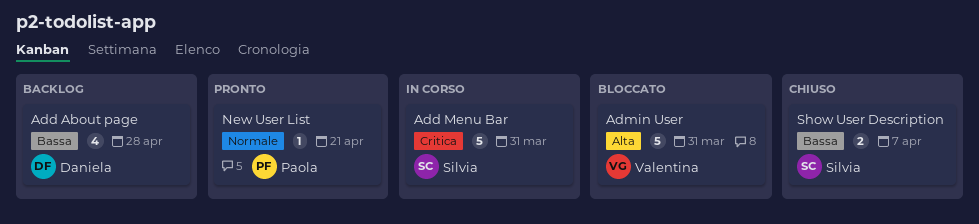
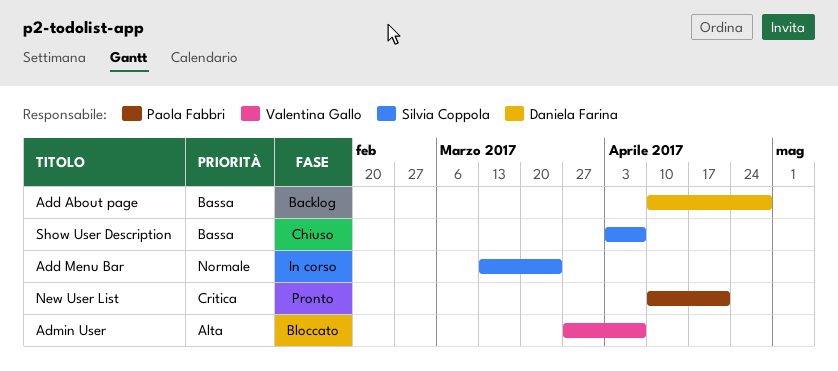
Add Menu Bar, priority: Critica -> Normale
Add Menu Bar, due: Mar 31 -> Mar 24
Admin User, due: Mar 31 -> Apr 7
New User List, priority: Normale -> Critica

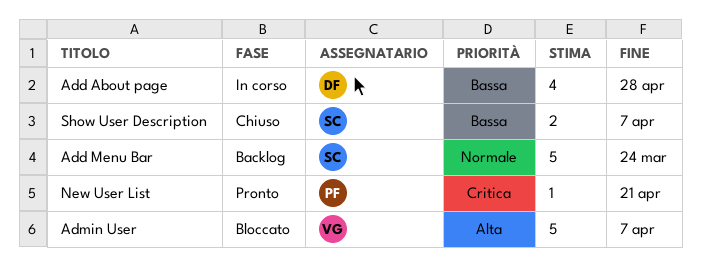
Add About page, status: Backlog -> In corso
Add Menu Bar, status: In corso -> Backlog

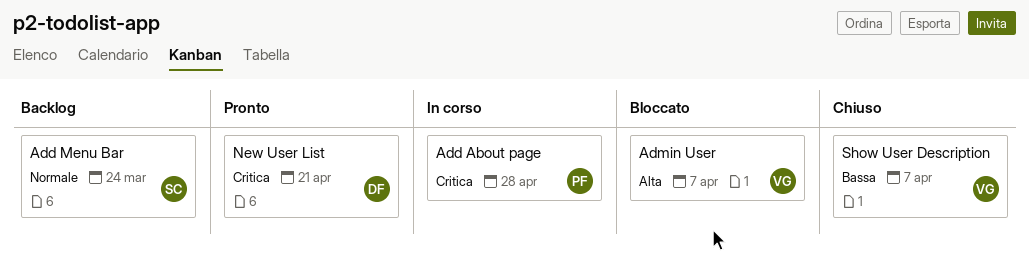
Add About page, owner: DF -> PF
Add About page, priority: Bassa -> Critica
New User List, owner: PF -> DF
Show User Description, owner: SC -> VG

